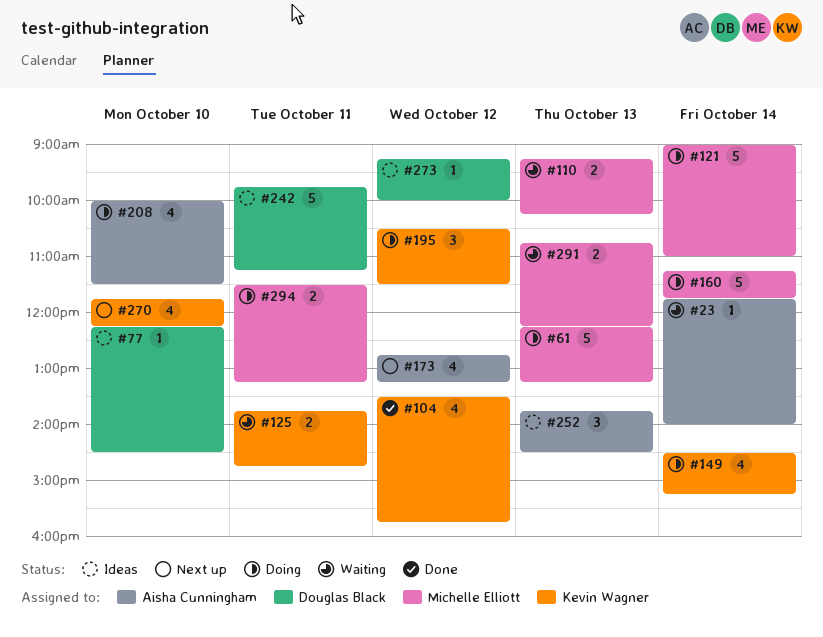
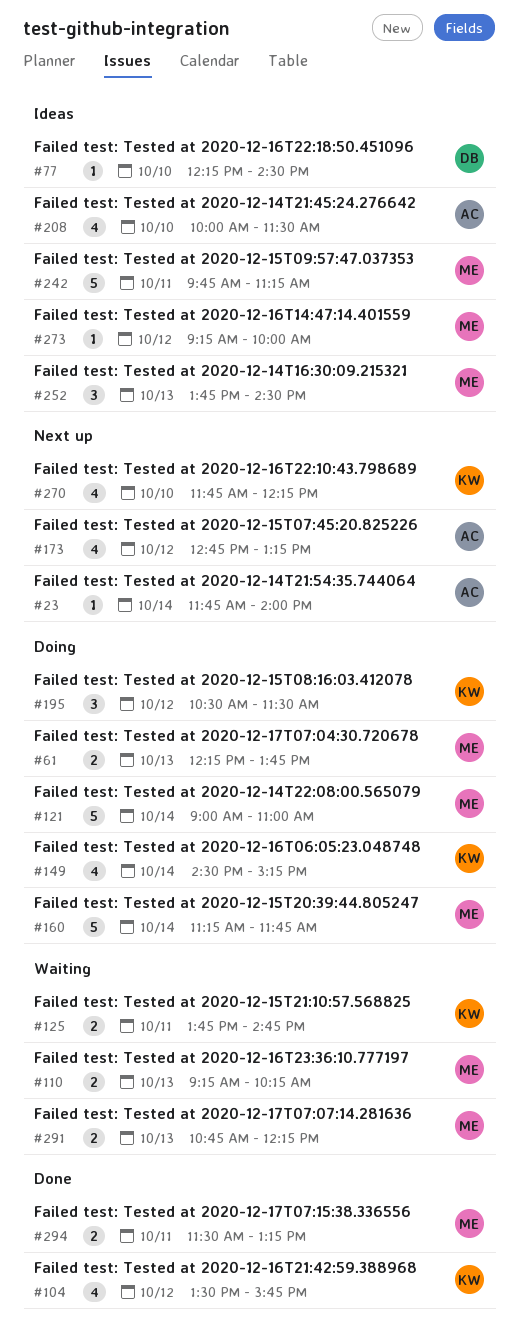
#23, status: Waiting -> Next up
#61, estimate: 5 -> 2
#61, ends: 13:15 -> 13:45
#208, status: Doing -> Ideas
#242, owner: Douglas Black -> Michelle Elliott
#252, owner: Aisha Cunningham -> Michelle Elliott
#273, owner: Douglas Black -> Michelle Elliott
#294, status: Doing -> Done

